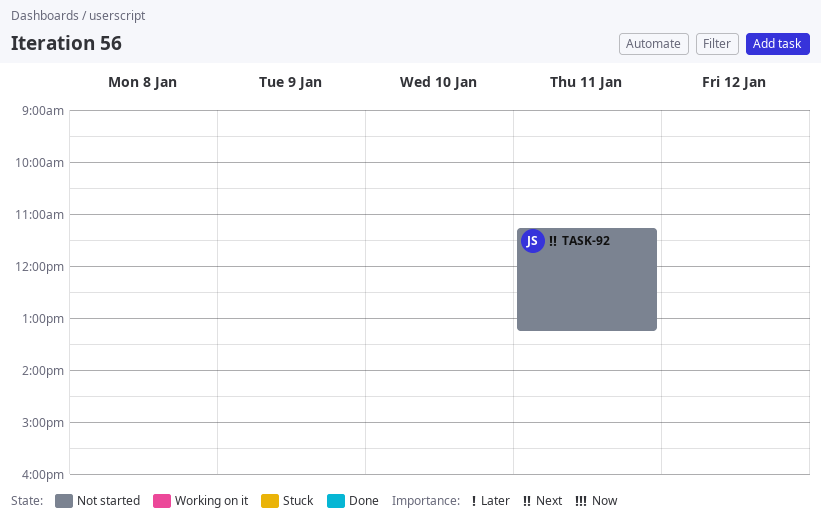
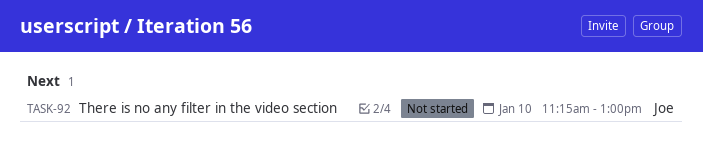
TASK-92, day: Jan 11 -> Jan 10
TASK-92, ends: 13:15 -> 13:00

